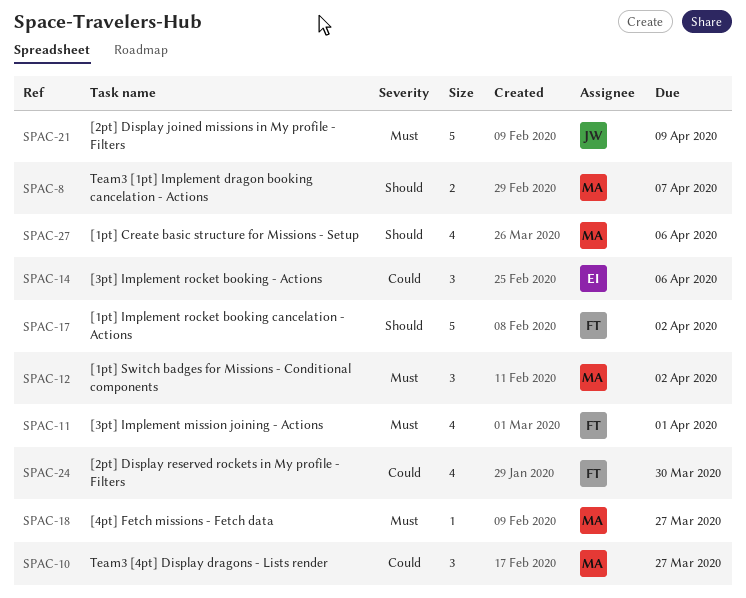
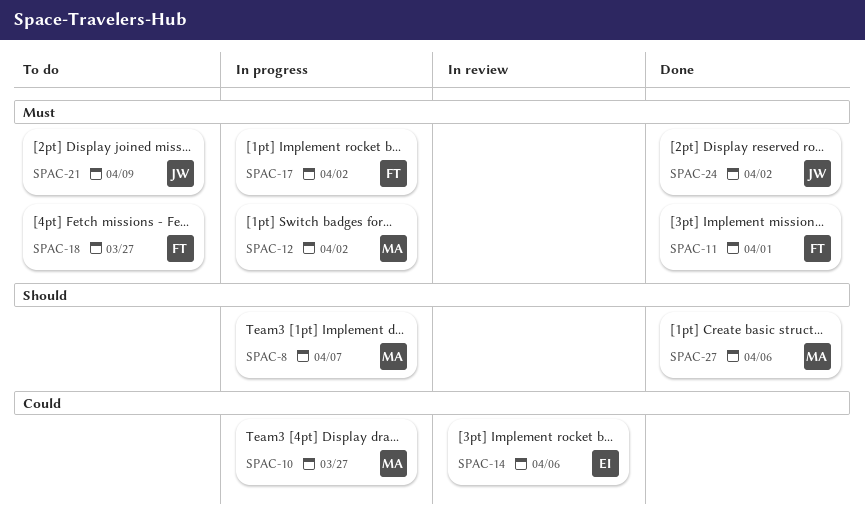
SPAC-17, priority: Should -> Must
SPAC-18, owner: MA -> FT
SPAC-24, owner: FT -> JW
SPAC-24, priority: Could -> Must
SPAC-24, due: Mar 30 -> Apr 2

